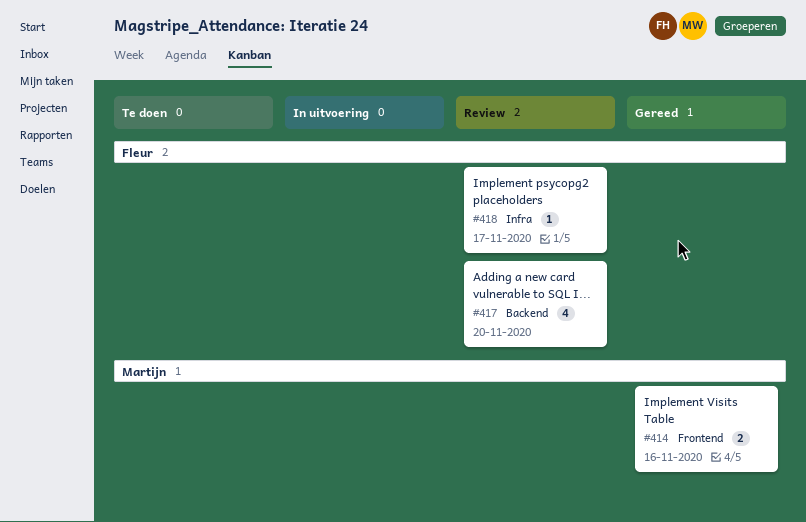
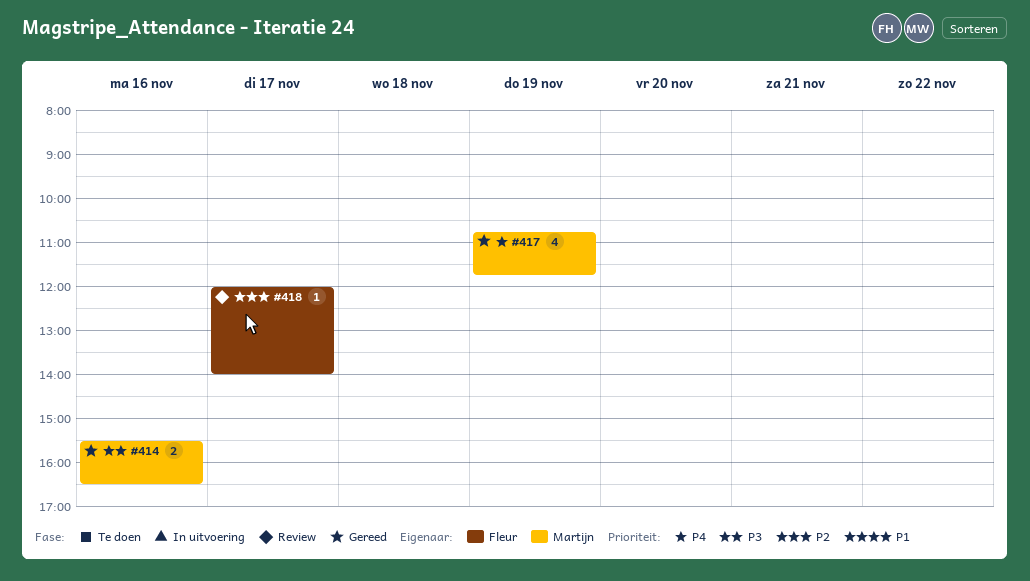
#417, status: Review -> Gereed
#417, owner: Fleur -> Martijn
#417, day: Nov 20 -> Nov 19

